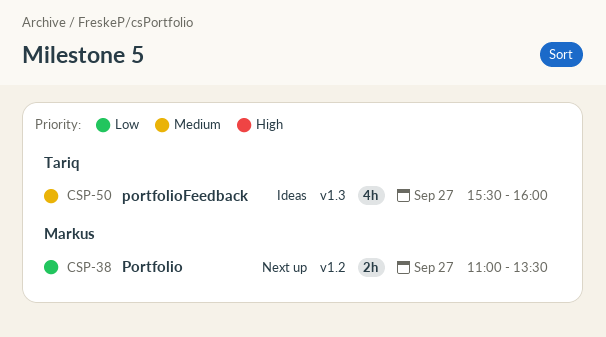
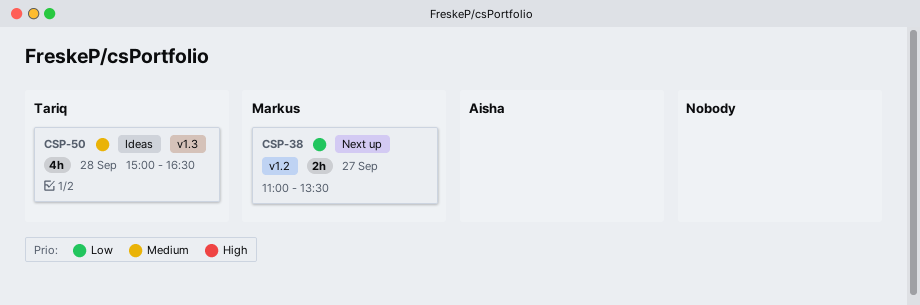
CSP-50, day: Sep 27 -> Sep 28
CSP-50, begins: 15:30 -> 15:00
CSP-50, ends: 16:00 -> 16:30

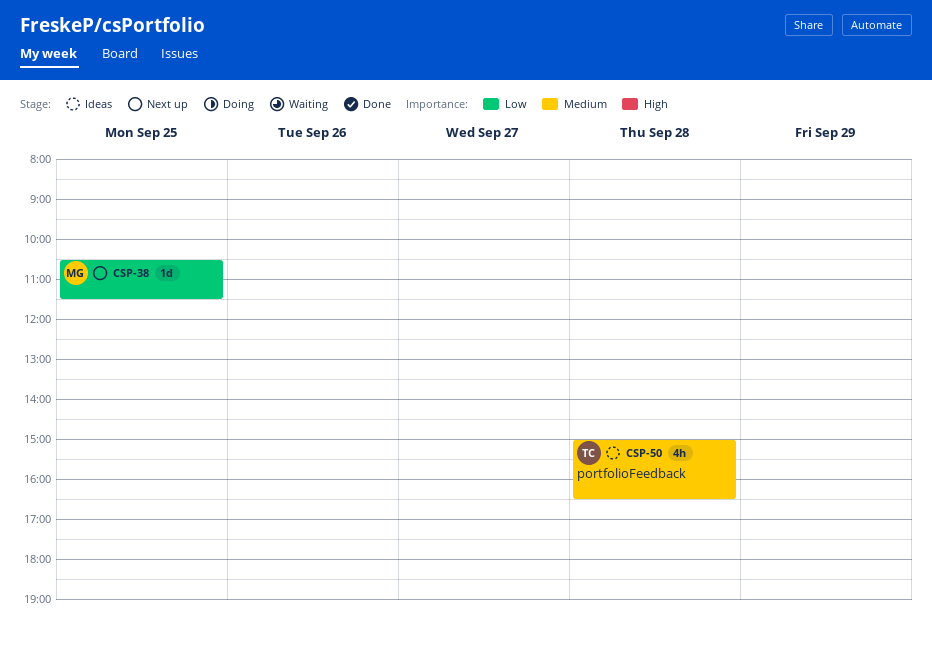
CSP-38, estimate: 2h -> 1d
CSP-38, day: Sep 27 -> Sep 25
CSP-38, begins: 11:00 -> 10:30
CSP-38, ends: 13:30 -> 11:30

